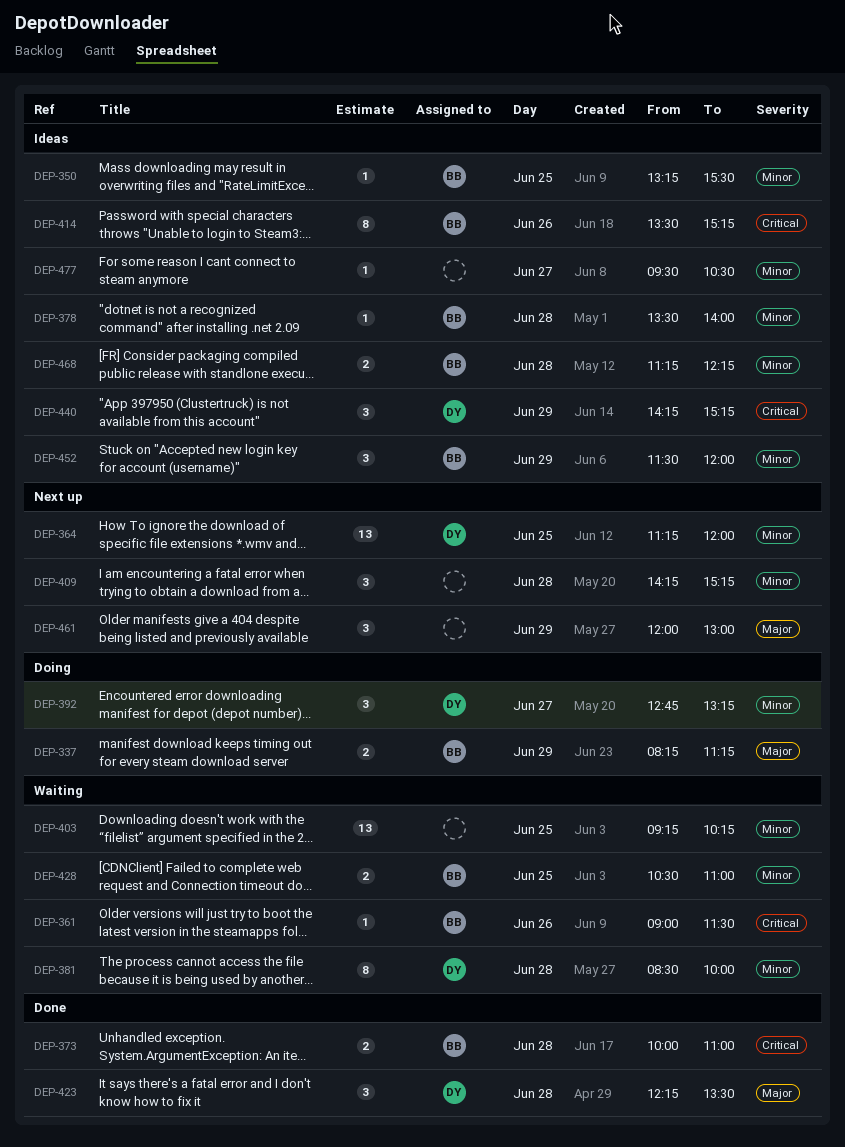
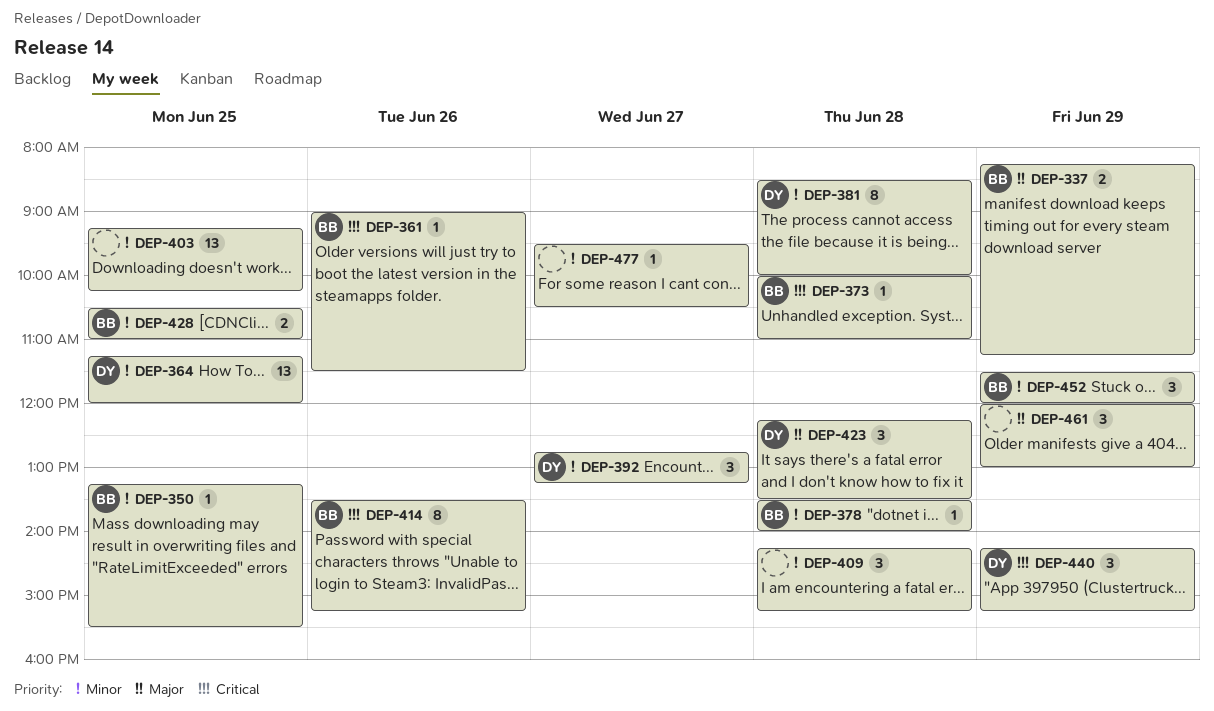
DEP-373, estimate: 2 -> 1
DEP-468: present -> none

